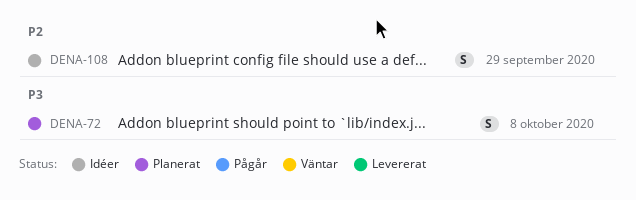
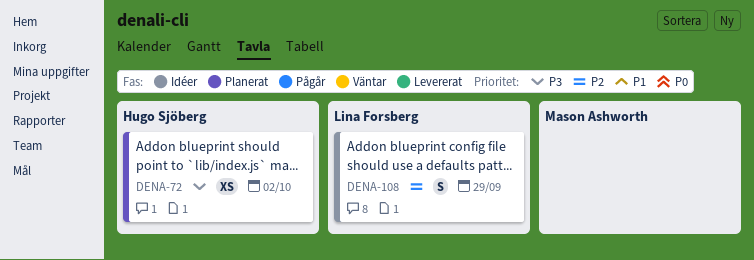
DENA-72, estimate: S -> XS
DENA-72, due: Oct 8 -> Oct 2

